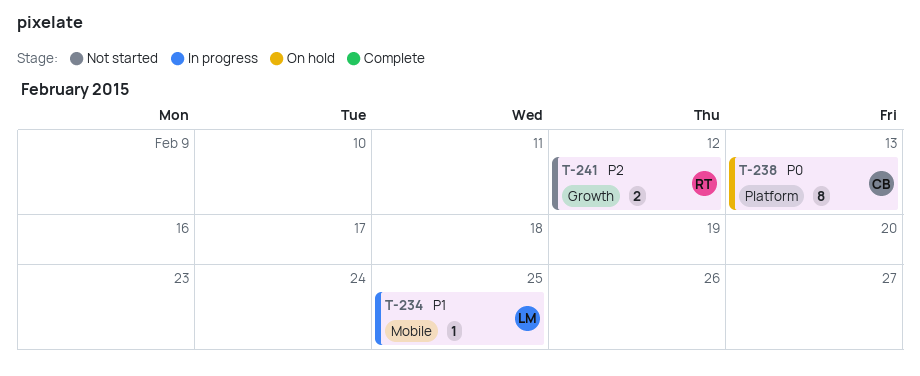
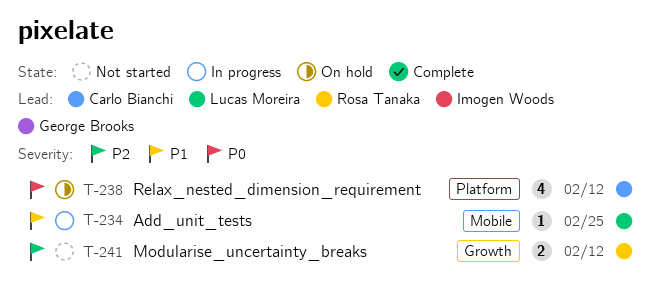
T-238, estimate: 8 -> 4
T-238, due: Feb 13 -> Feb 12

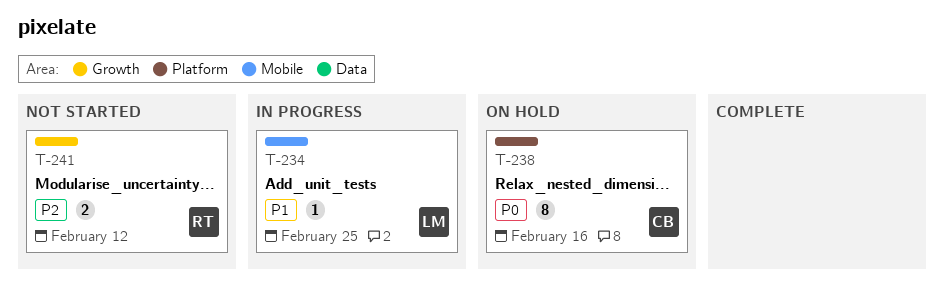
T-238, estimate: 4 -> 8
T-238, due: Feb 12 -> Feb 16

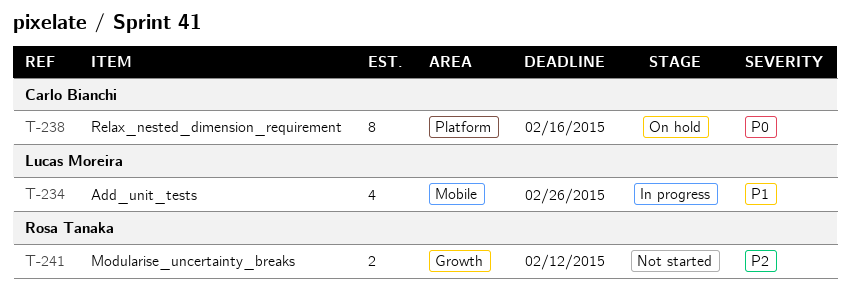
T-234, estimate: 1 -> 4
T-234, due: Feb 25 -> Feb 26

